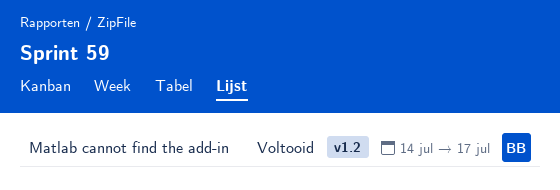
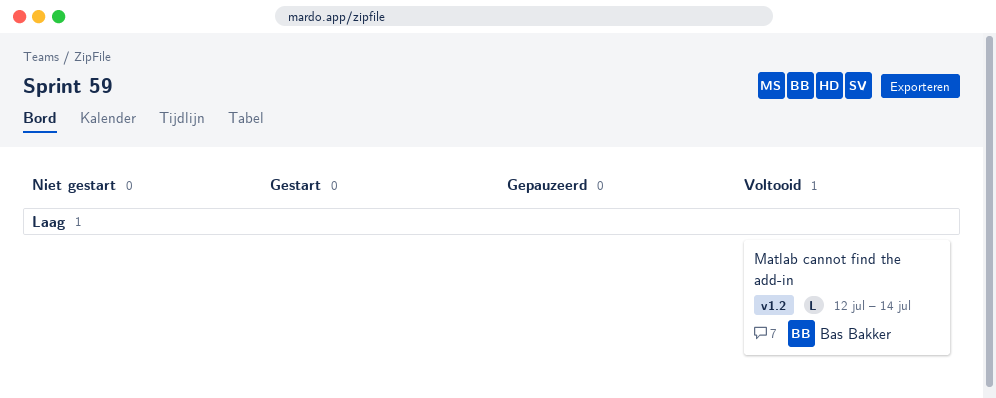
Matlab cannot find the add-in, start: Jul 14 -> Jul 12
Matlab cannot find the add-in, due: Jul 17 -> Jul 14

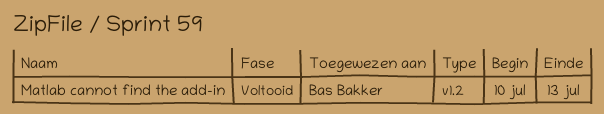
Matlab cannot find the add-in, start: Jul 12 -> Jul 10
Matlab cannot find the add-in, due: Jul 14 -> Jul 13

